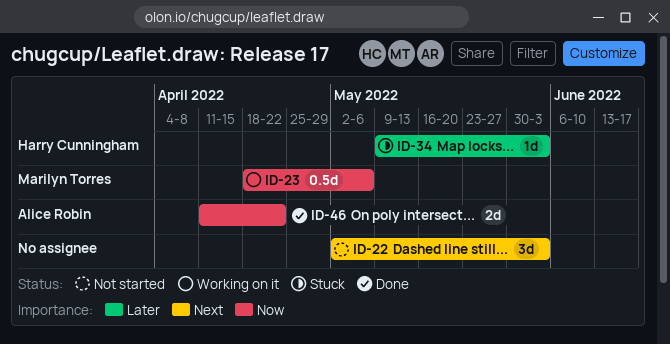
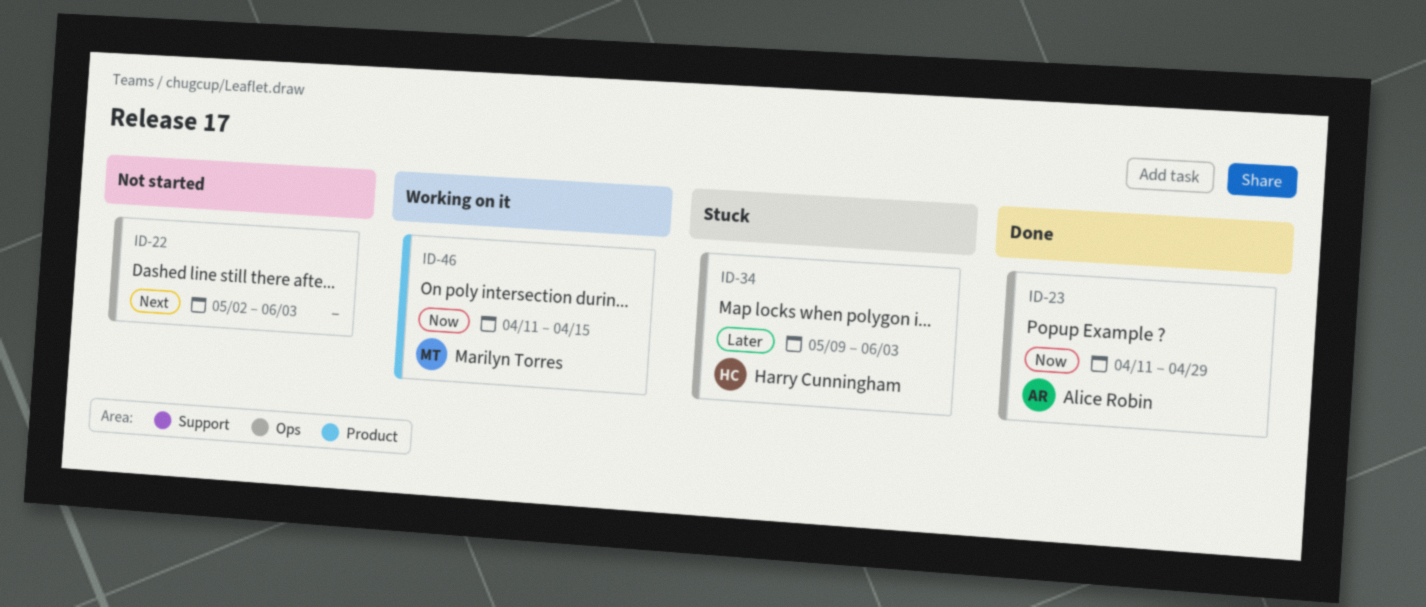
ID-23, status: Working on it -> Done
ID-23, owner: Marilyn Torres -> Alice Robin
ID-23, start: Apr 18 -> Apr 11
ID-23, due: May 6 -> Apr 29
ID-46, status: Done -> Working on it
ID-46, owner: Alice Robin -> Marilyn Torres
ID-46, due: Apr 22 -> Apr 15

